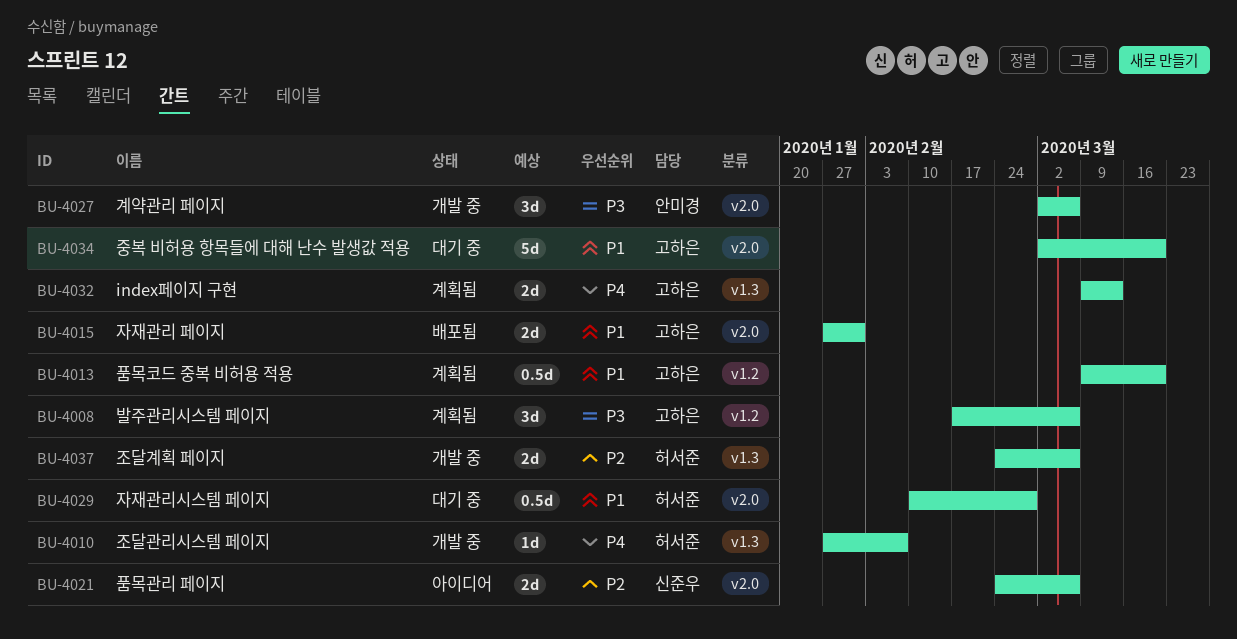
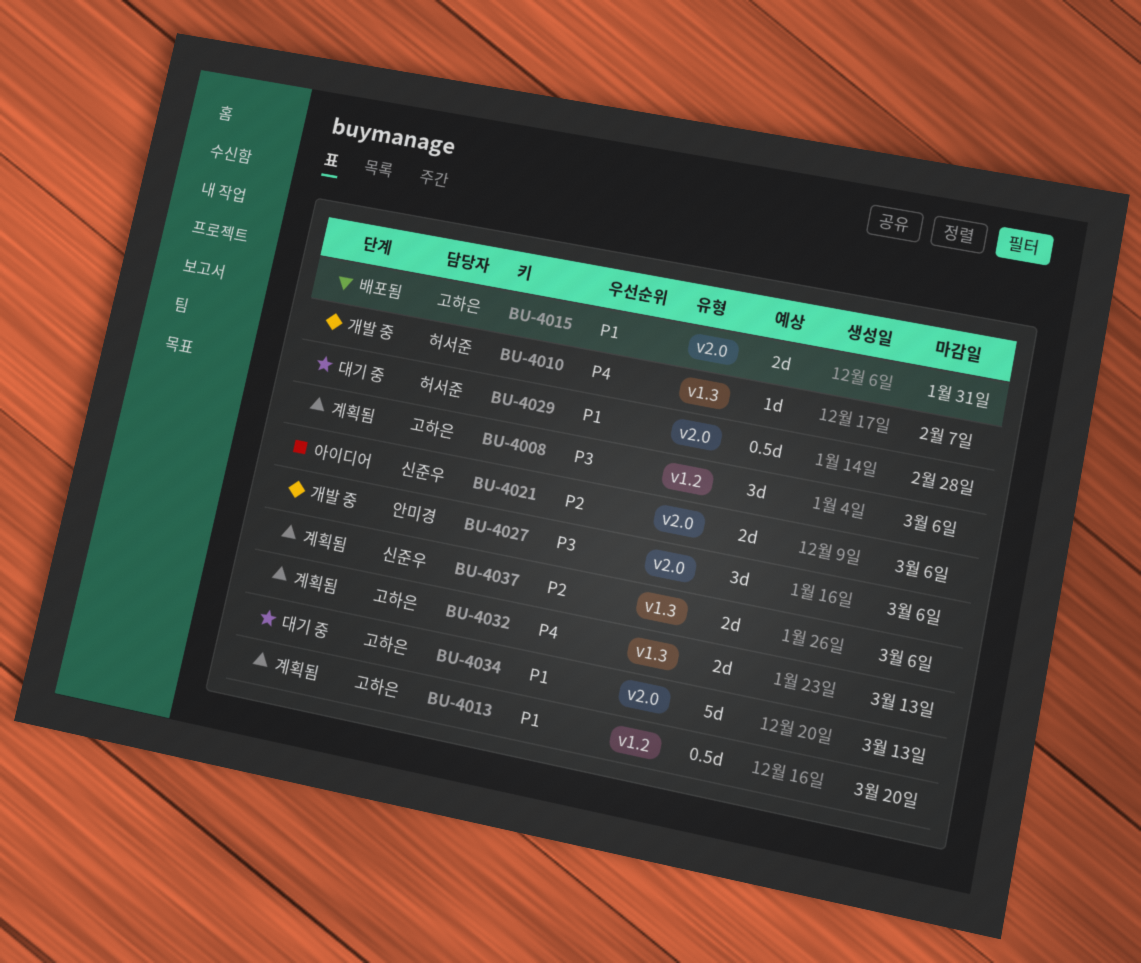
BU-4034, due: Mar 20 -> Mar 13
BU-4037, status: 개발 중 -> 계획됨
BU-4037, owner: 허서준 -> 신준우

